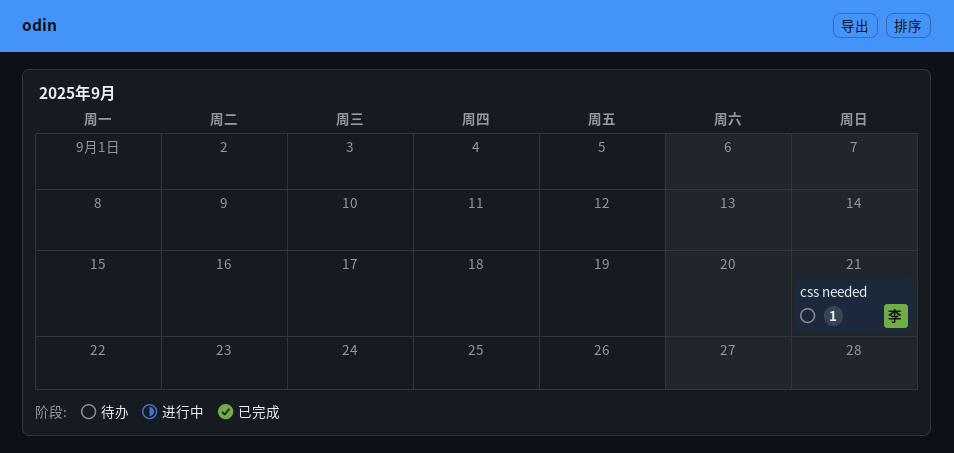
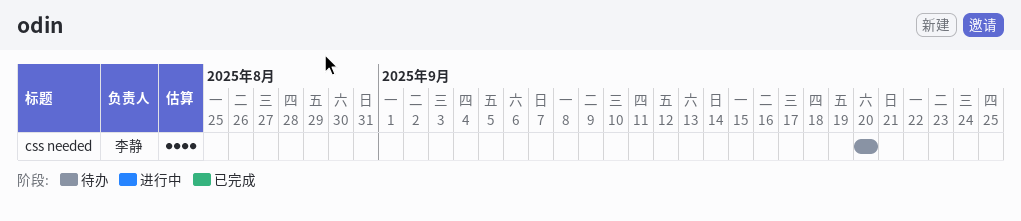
css needed, estimate: 1 -> 4
css needed, due: Sep 21 -> Sep 20

